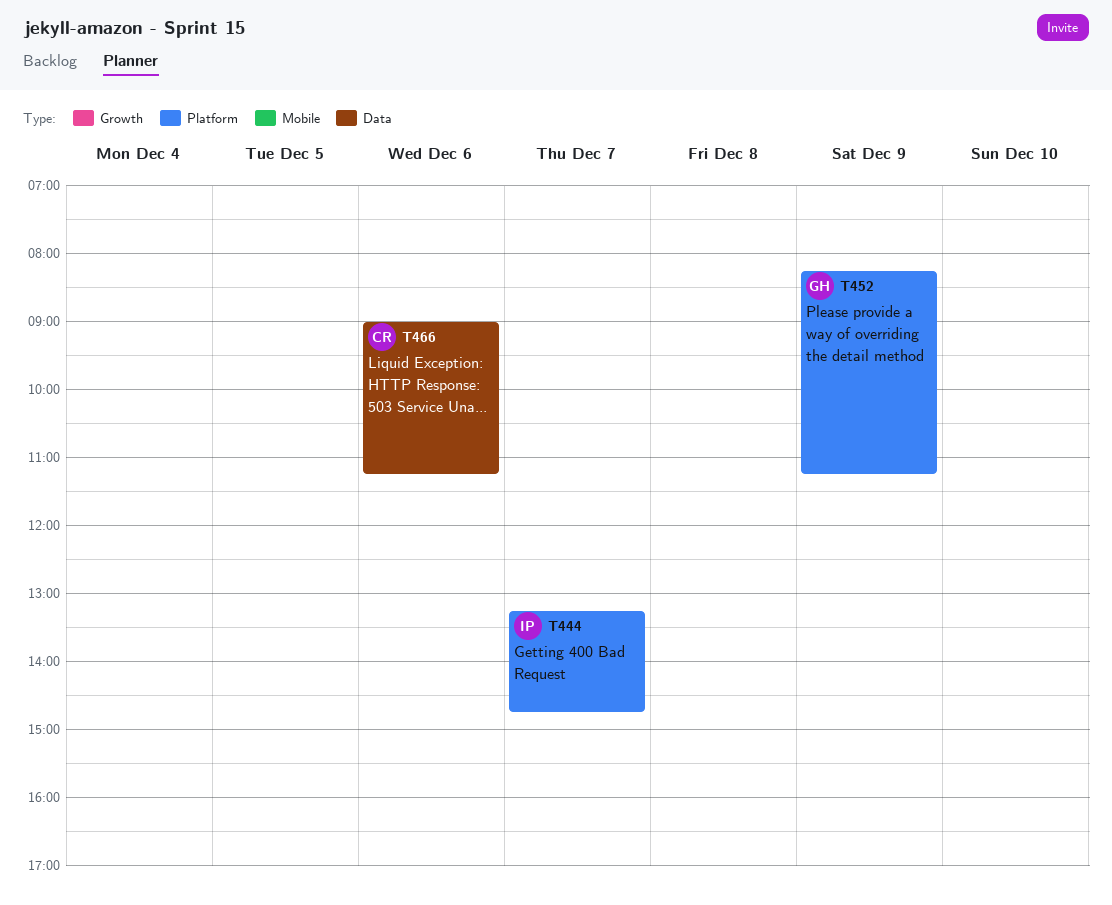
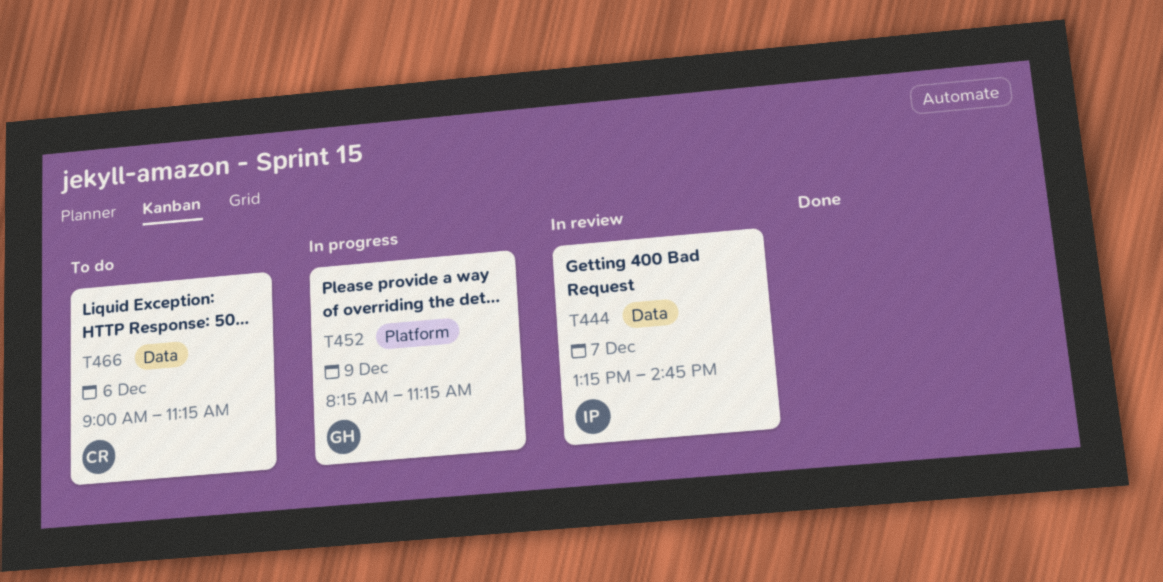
T444, label: Platform -> Data

